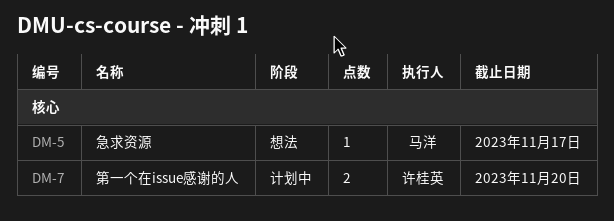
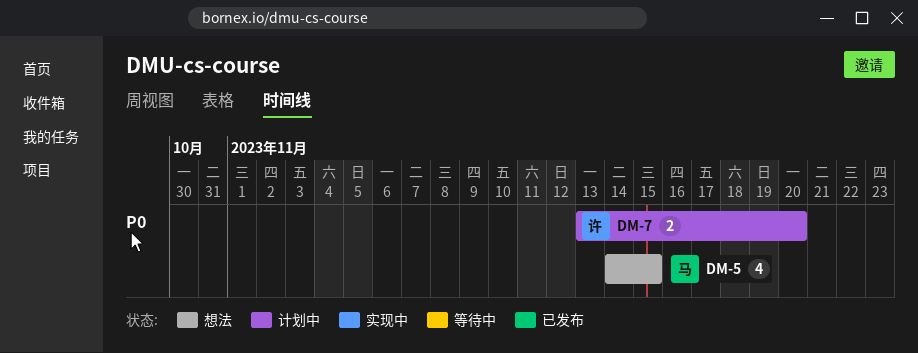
DM-5, estimate: 1 -> 4
DM-5, due: Nov 17 -> Nov 15

